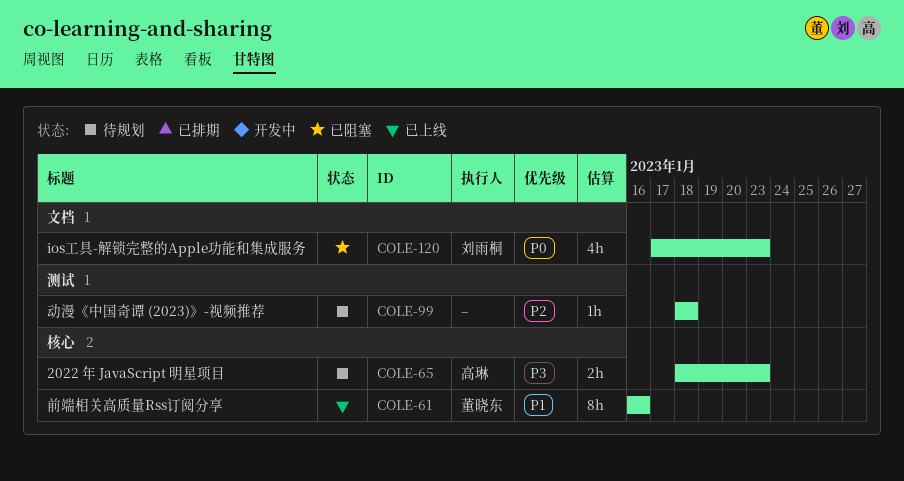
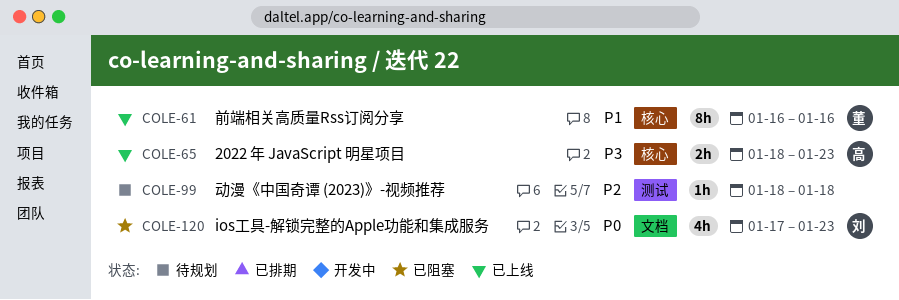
COLE-65, status: 待规划 -> 已上线

